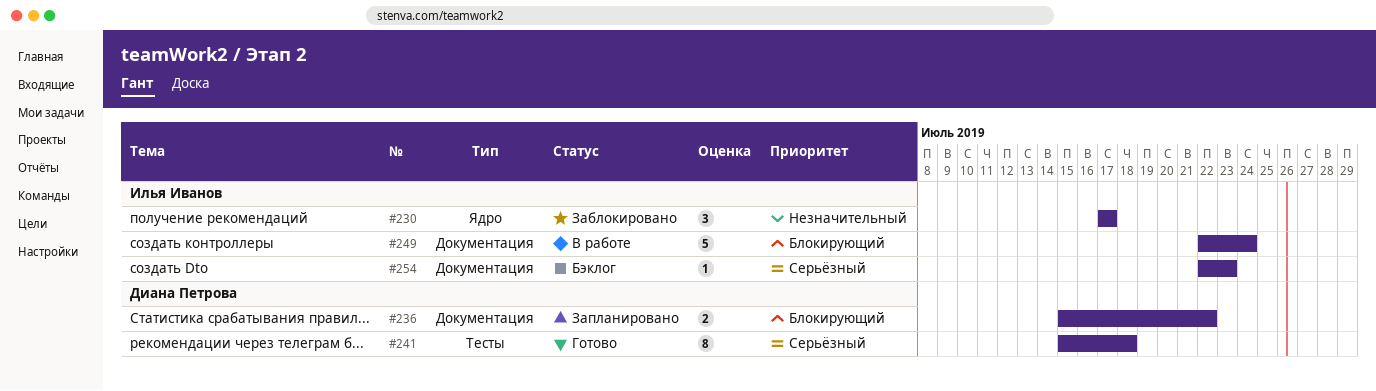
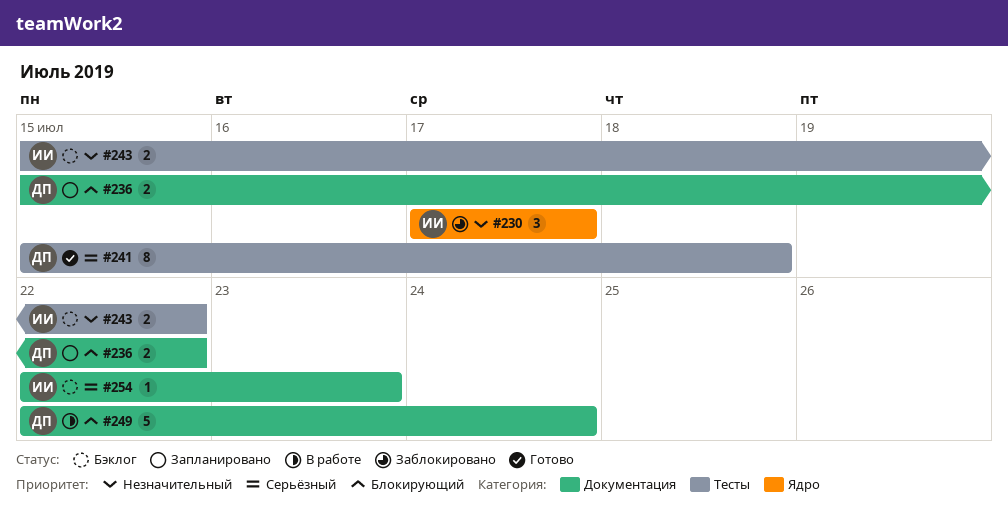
#243: none -> present
#249, owner: Илья Иванов -> Диана Петрова

